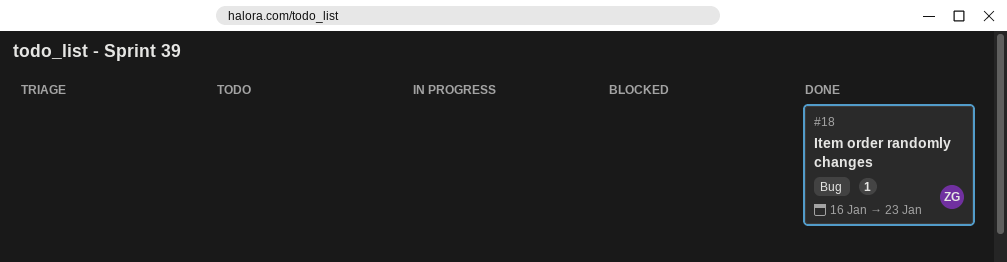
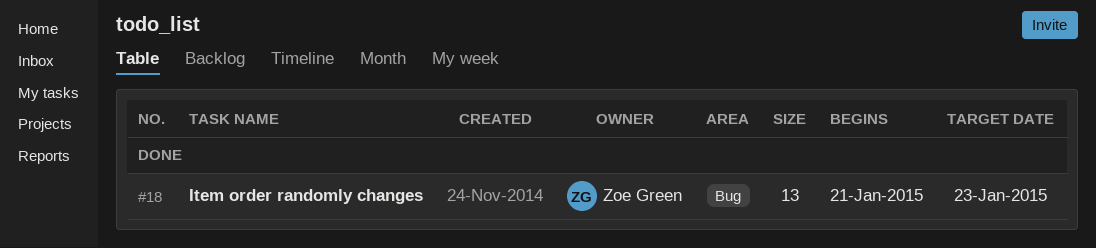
#18, estimate: 1 -> 13
#18, start: Jan 16 -> Jan 21

